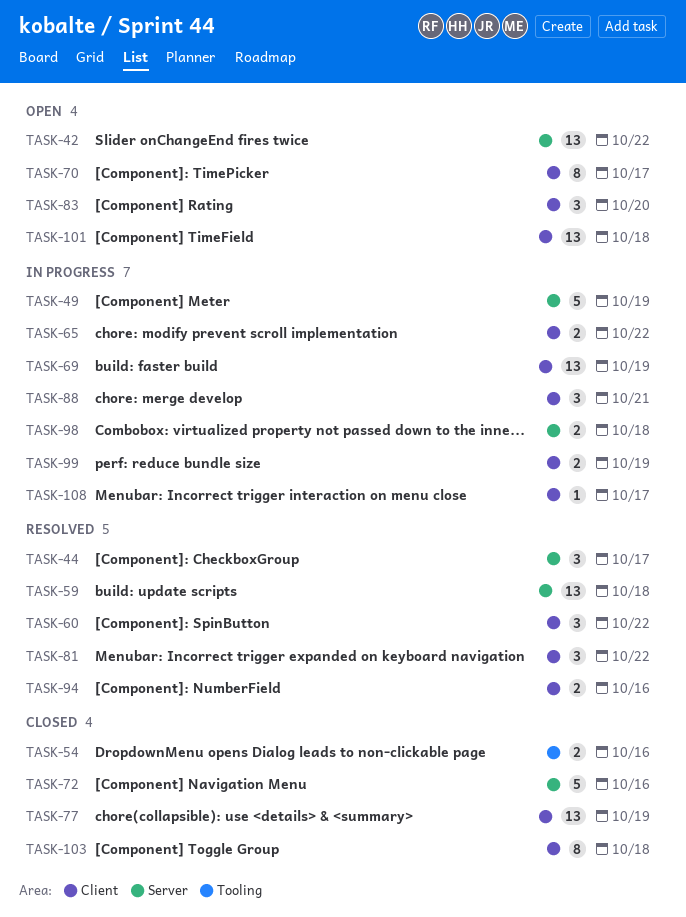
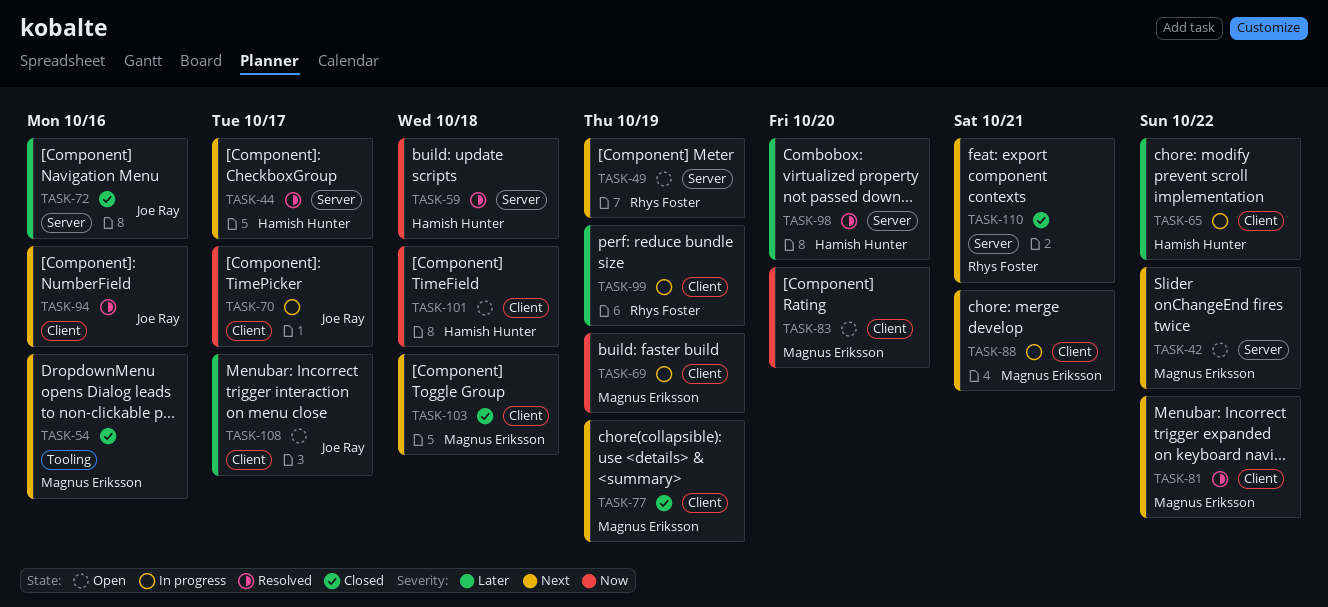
TASK-49, status: In progress -> Open
TASK-60: present -> none
TASK-70, status: Open -> In progress
TASK-98, status: In progress -> Resolved
TASK-98, due: Oct 18 -> Oct 20
TASK-108, status: In progress -> Open
TASK-110: none -> present

